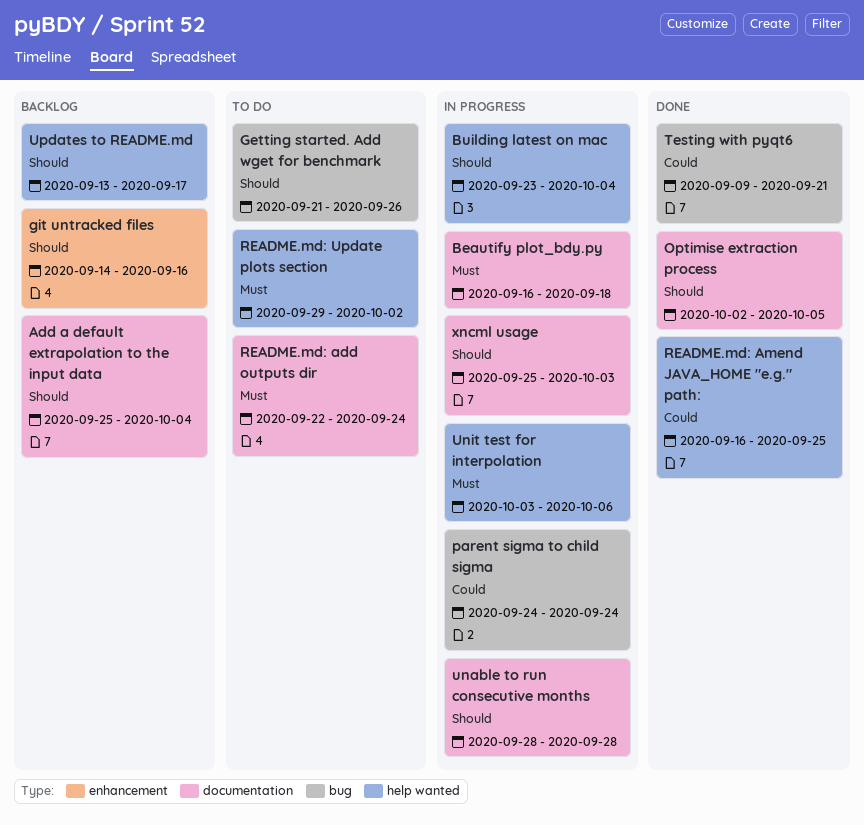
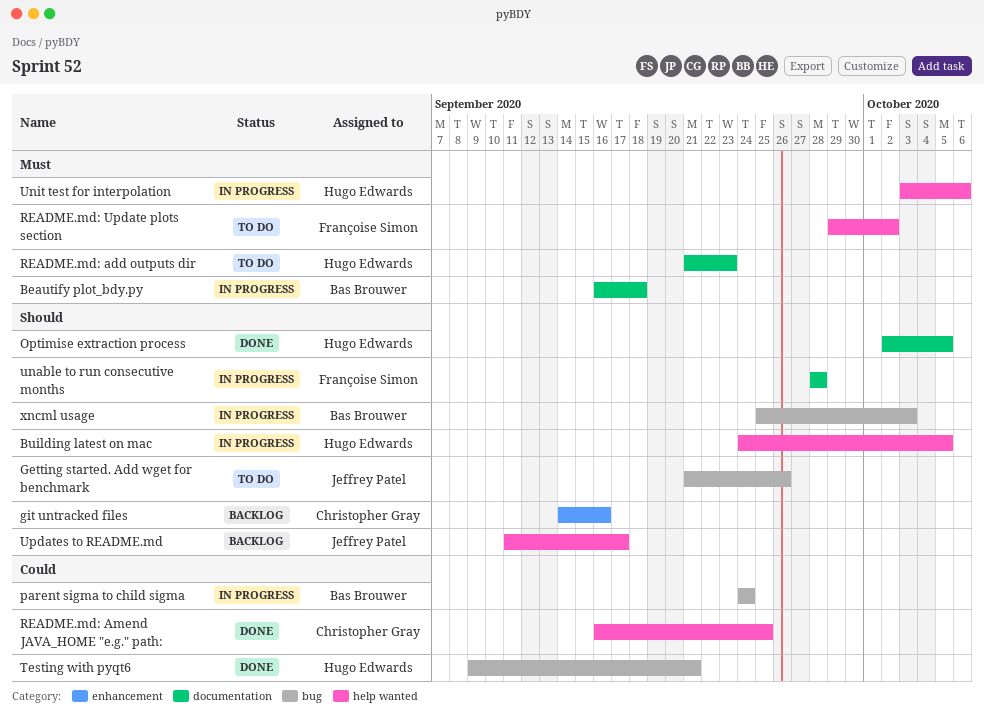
Add a default extrapolation to the input data: present -> none
Building latest on mac, start: Sep 23 -> Sep 24
Building latest on mac, due: Oct 4 -> Oct 5
README.md: add outputs dir, start: Sep 22 -> Sep 21
README.md: add outputs dir, due: Sep 24 -> Sep 23
Updates to README.md, start: Sep 13 -> Sep 11
xncml usage, label: documentation -> bug

